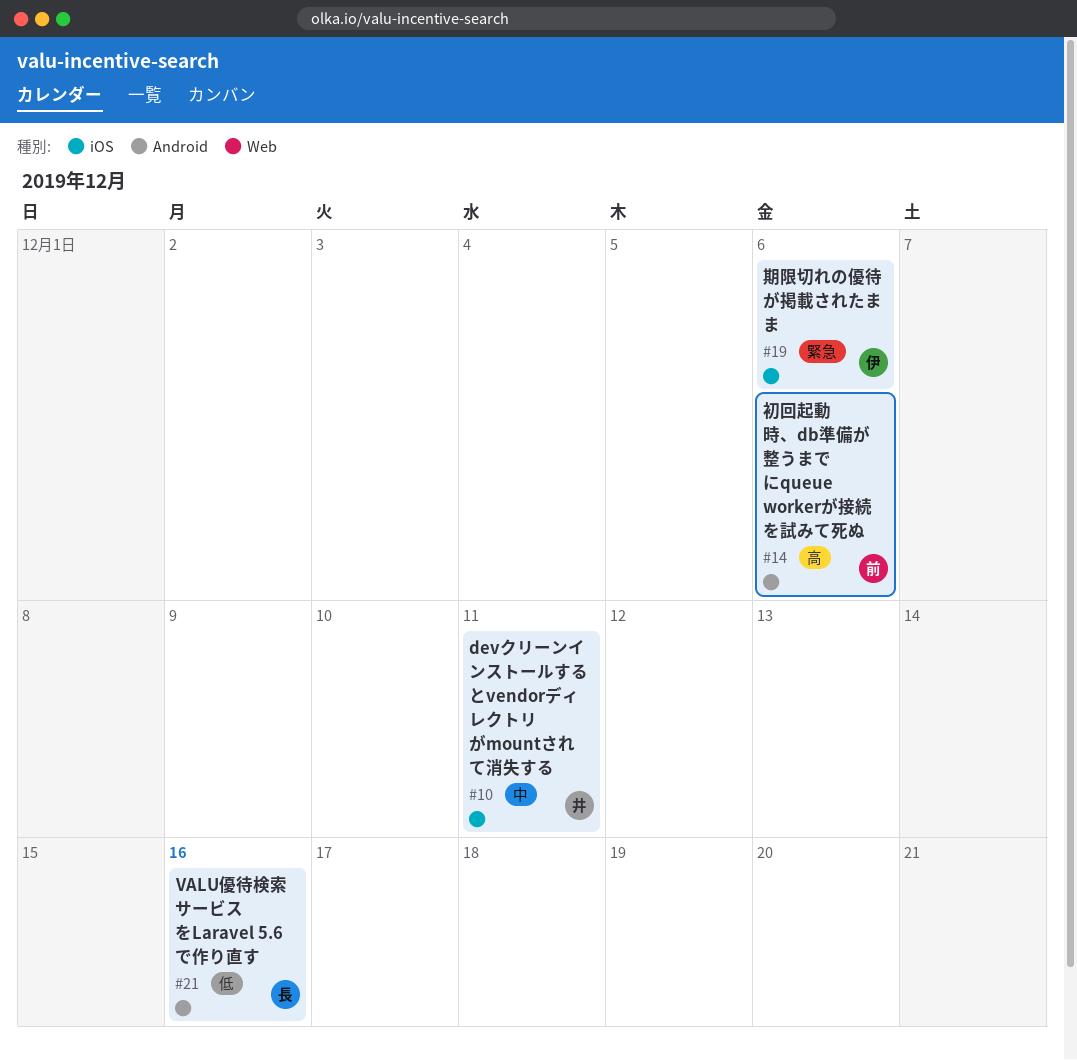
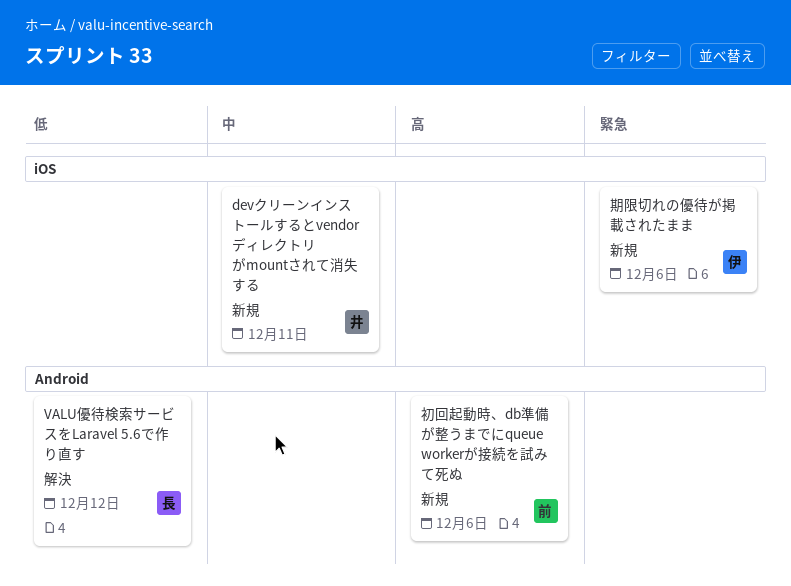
VALU優待検索サービスをLaravel 5.6で作り直す, due: Dec 16 -> Dec 12

